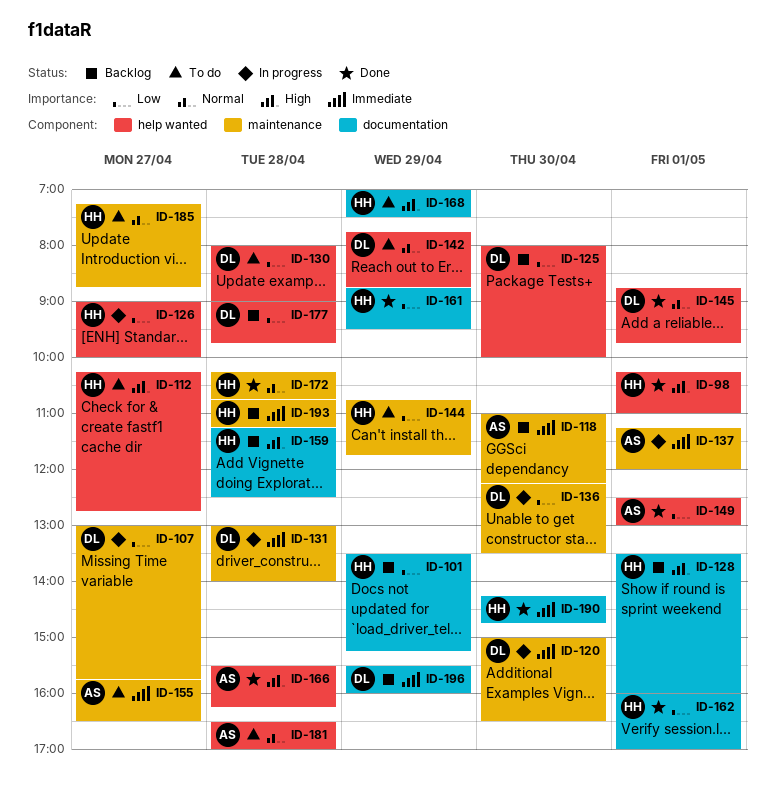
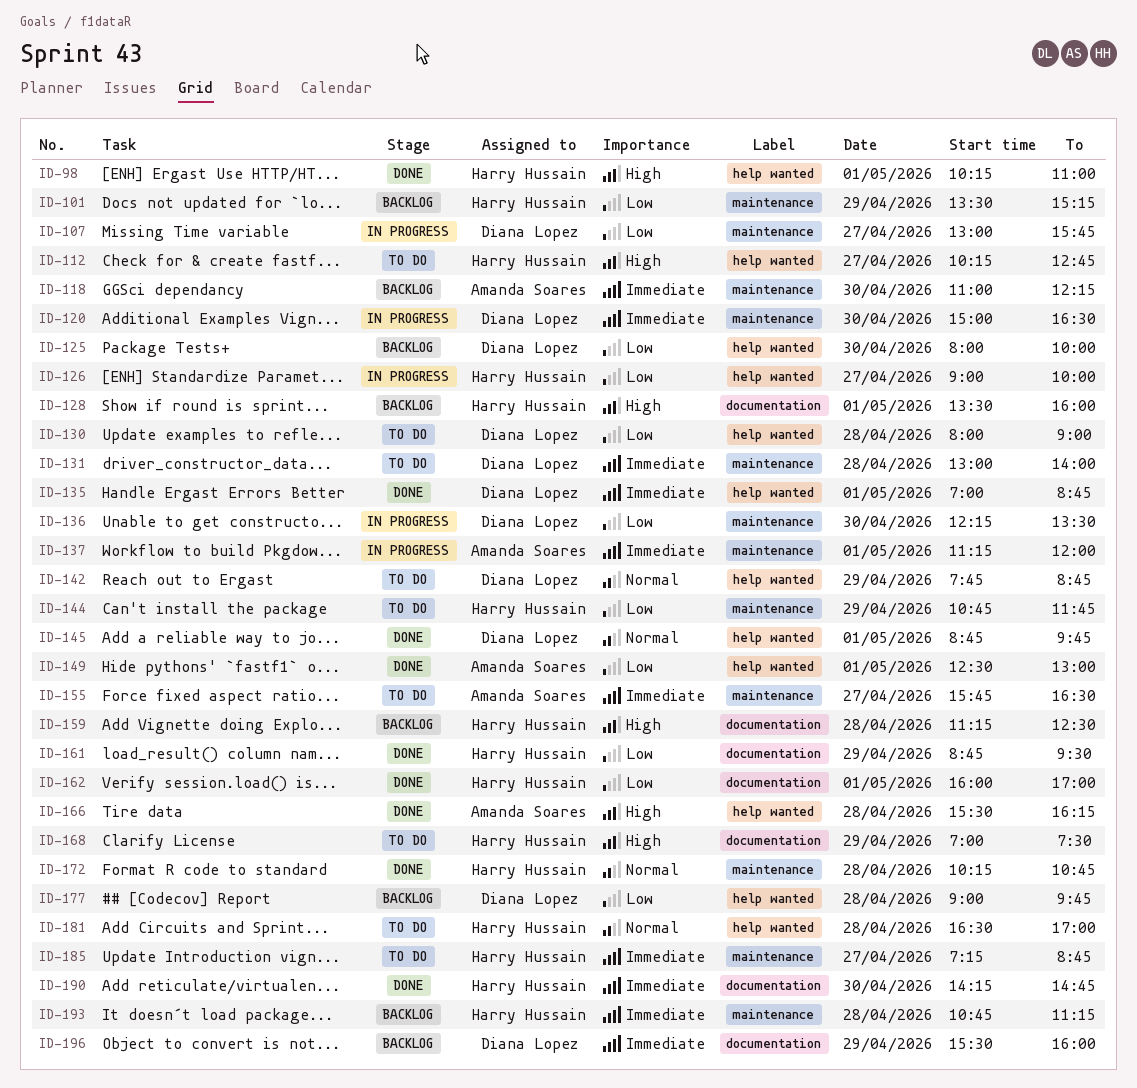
ID-101, label: documentation -> maintenance
ID-131, status: In progress -> To do
ID-135: none -> present
ID-181, owner: Amanda Soares -> Harry Hussain
ID-185, priority: Normal -> Immediate

